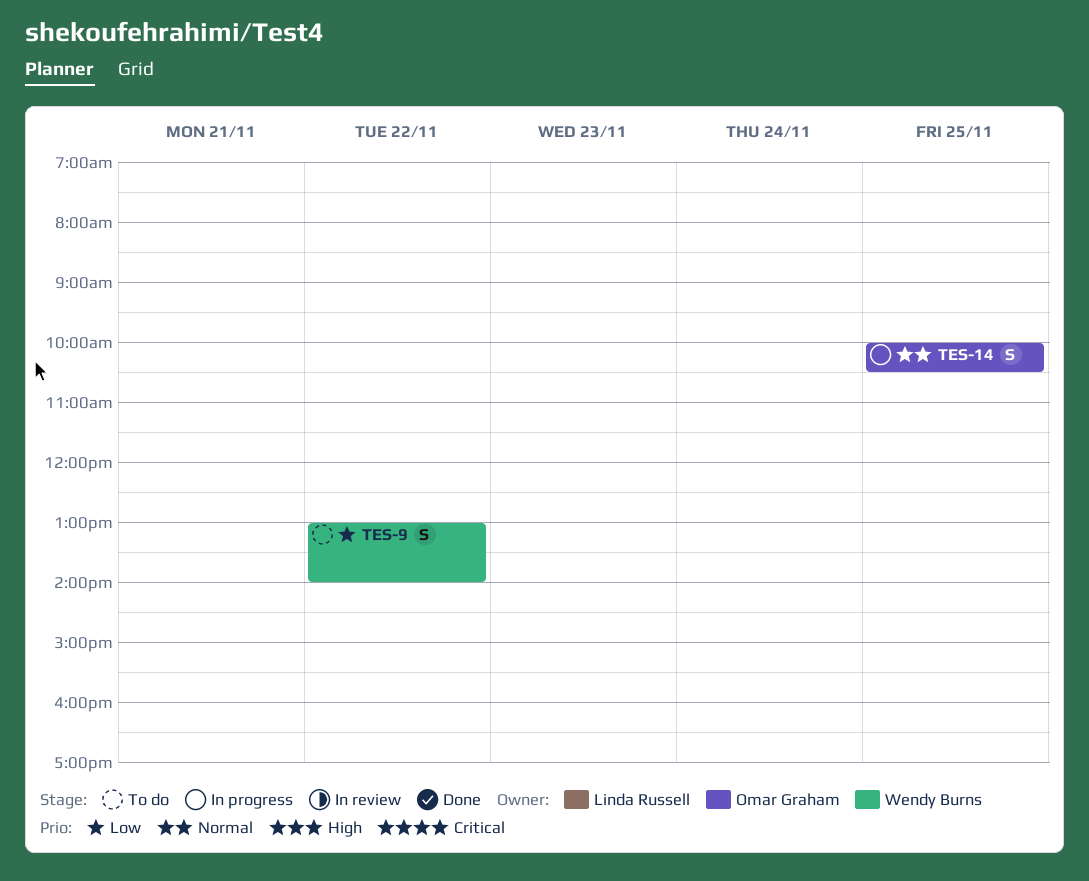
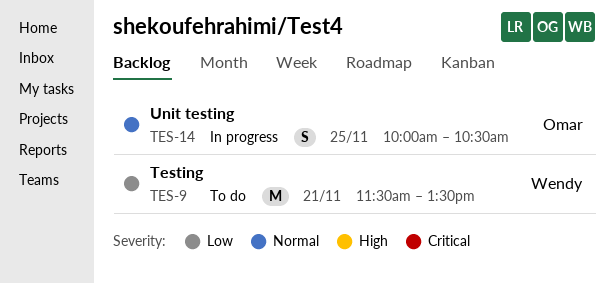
TES-9, estimate: S -> M
TES-9, day: Nov 22 -> Nov 21
TES-9, begins: 13:00 -> 11:30
TES-9, ends: 14:00 -> 13:30

